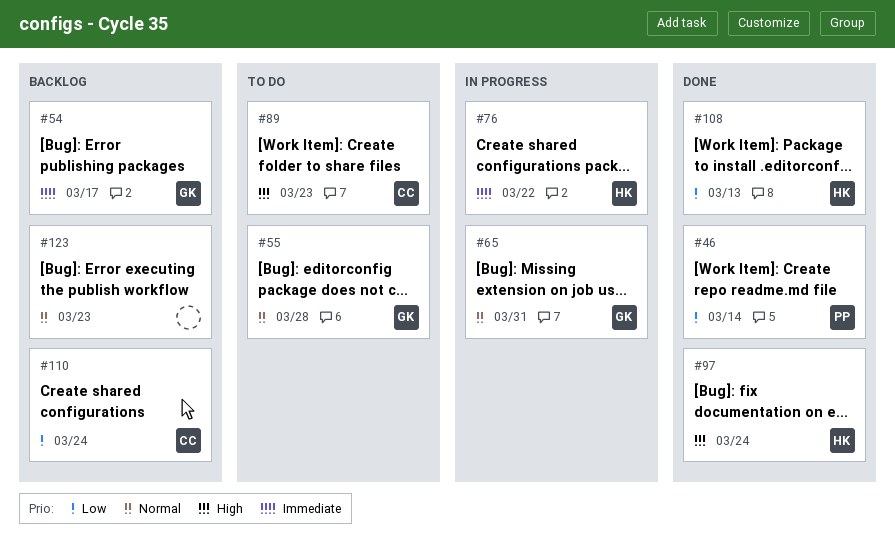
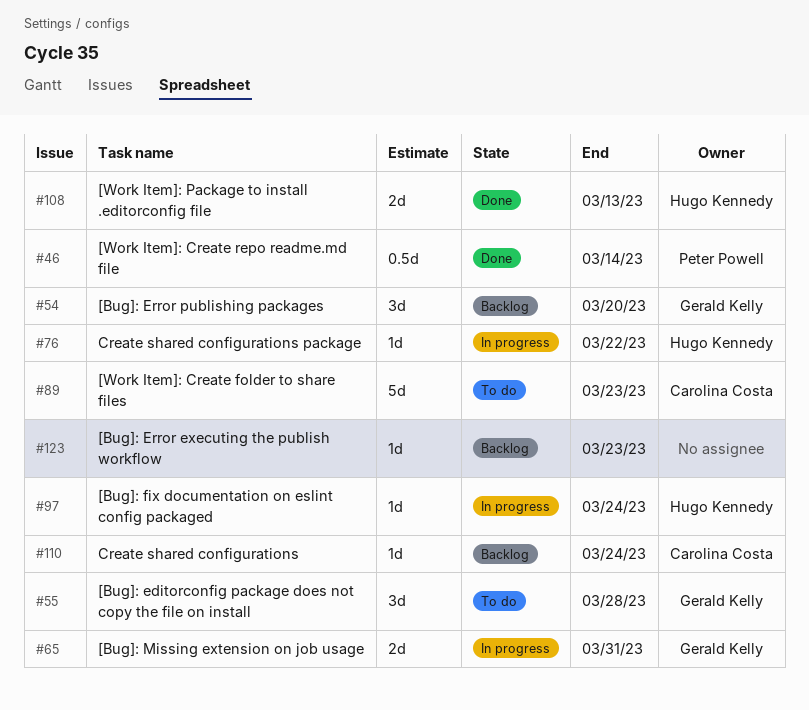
#54, due: Mar 17 -> Mar 20
#97, status: Done -> In progress

